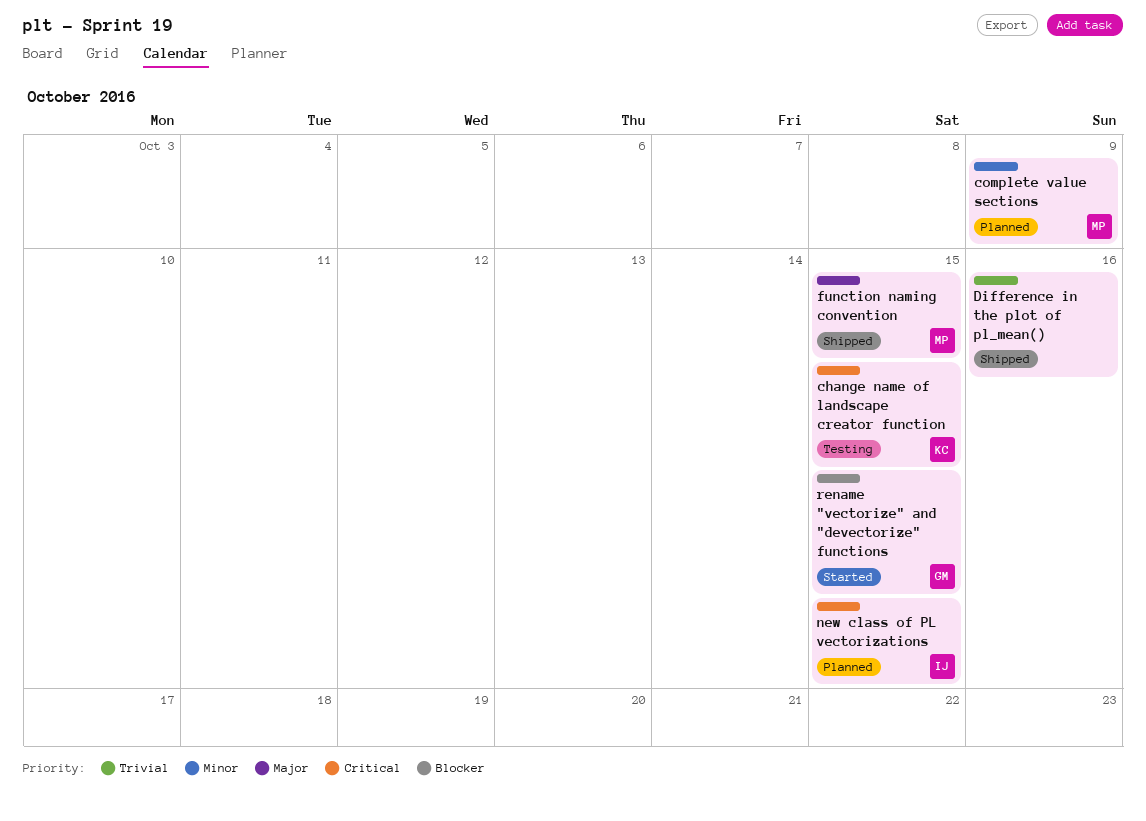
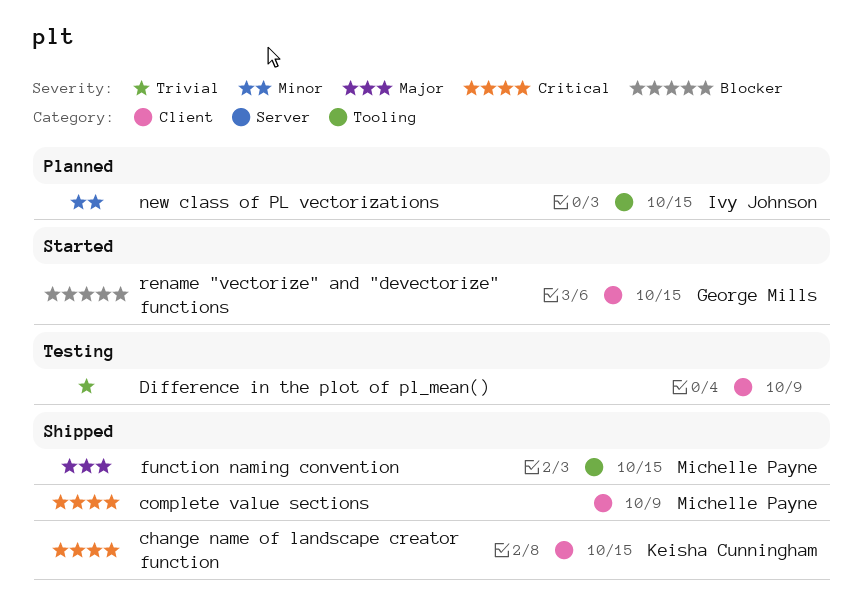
change name of landscape creator function, status: Testing -> Shipped
complete value sections, status: Planned -> Shipped
complete value sections, priority: Minor -> Critical
Difference in the plot of pl_mean(), status: Shipped -> Testing
Difference in the plot of pl_mean(), due: Oct 16 -> Oct 9
new class of PL vectorizations, priority: Critical -> Minor

